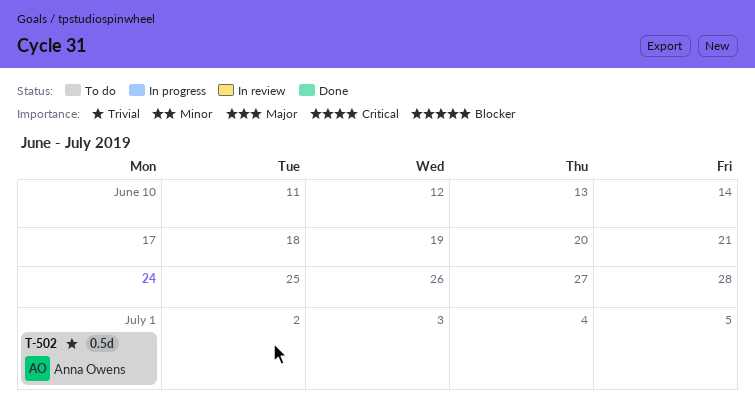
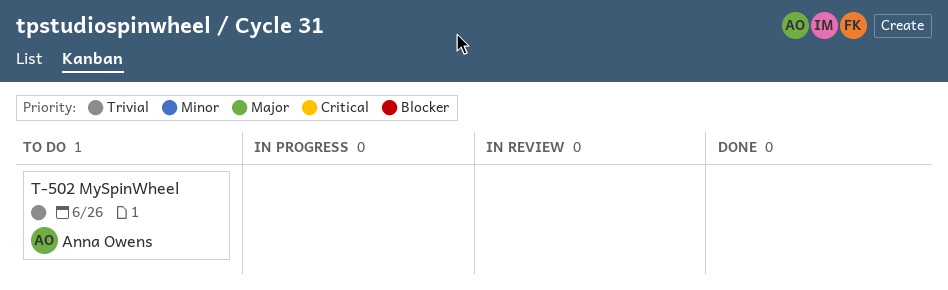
T-502, due: Jul 1 -> Jun 26

